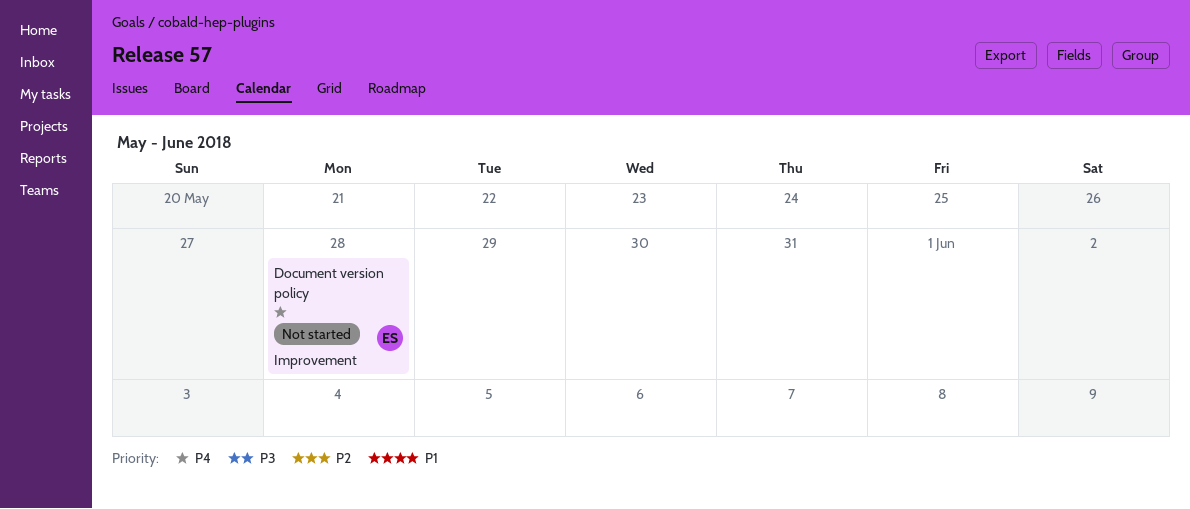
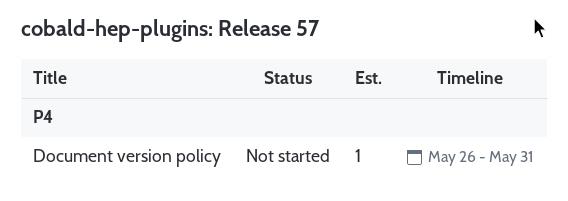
Document version policy, due: May 28 -> May 31

